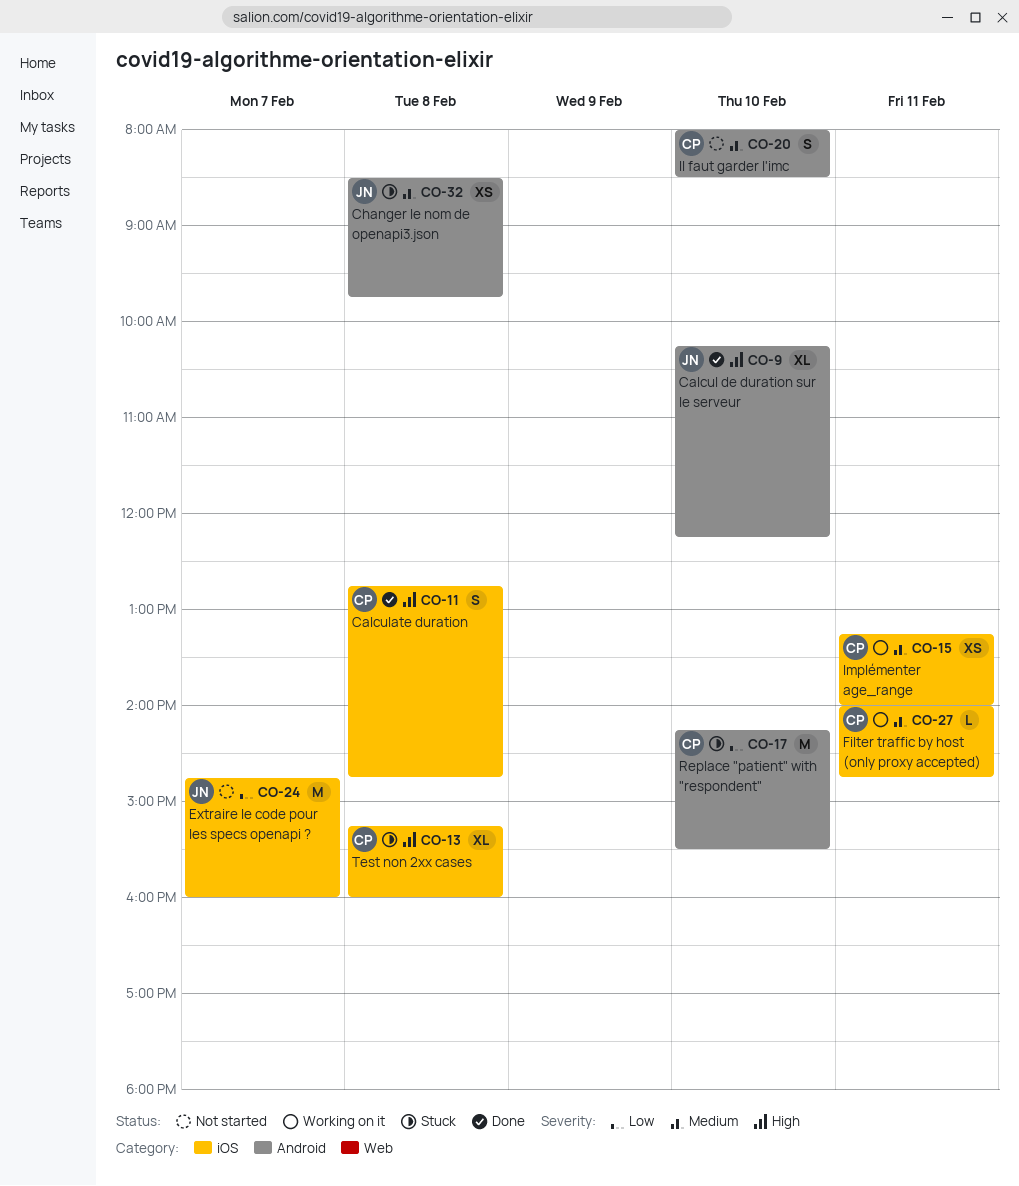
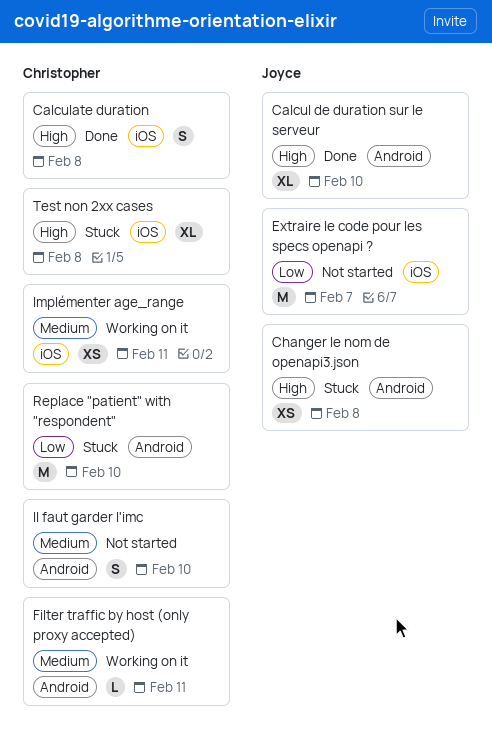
Changer le nom de openapi3.json, priority: Medium -> High
Filter traffic by host (only proxy accepted), label: iOS -> Android

